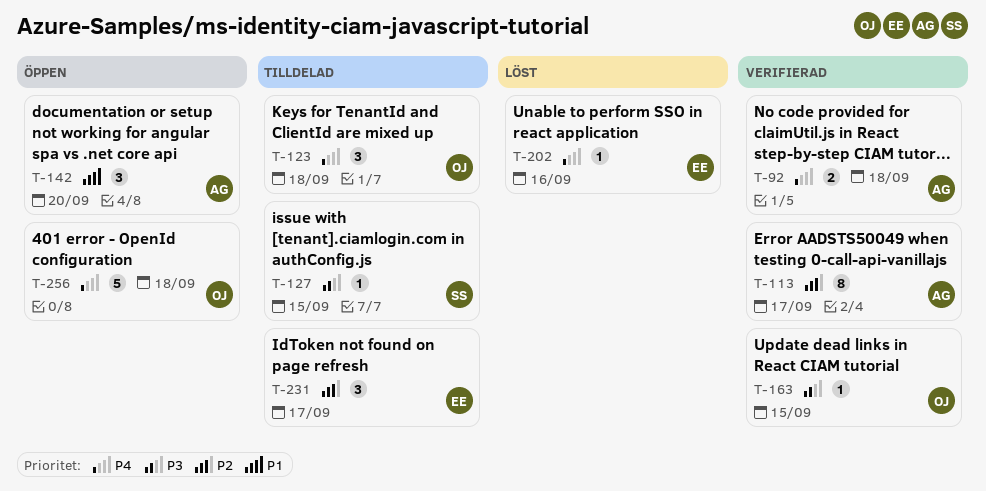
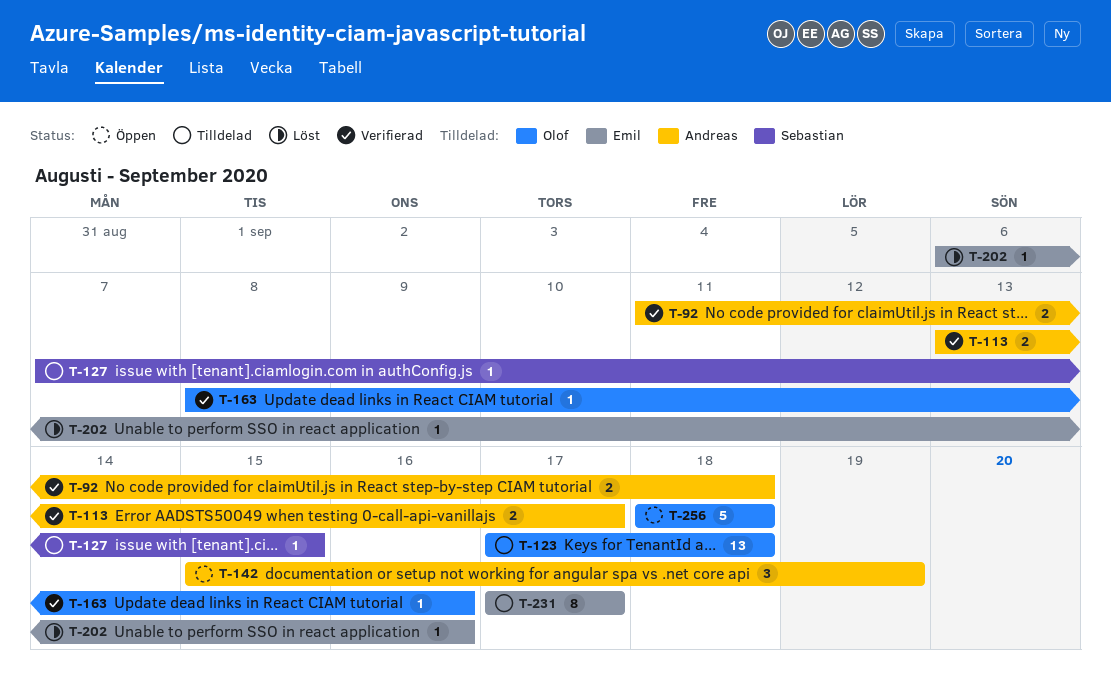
T-113, estimate: 8 -> 2
T-123, estimate: 3 -> 13
T-142, due: Sep 20 -> Sep 19
T-163, due: Sep 15 -> Sep 16
T-231, estimate: 3 -> 8

